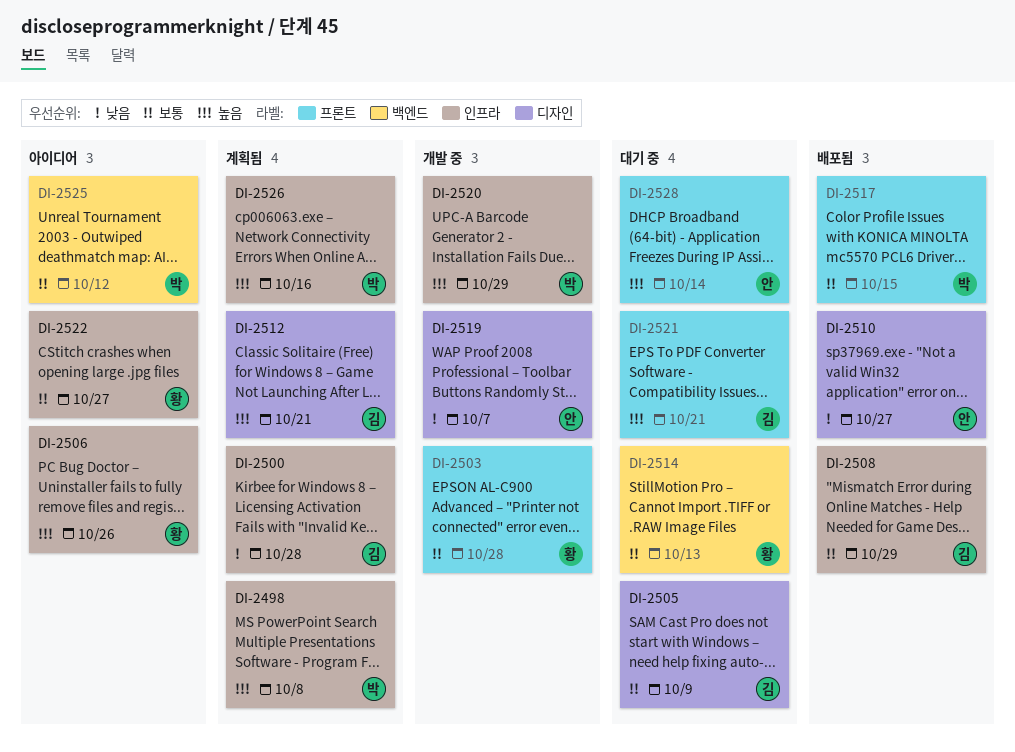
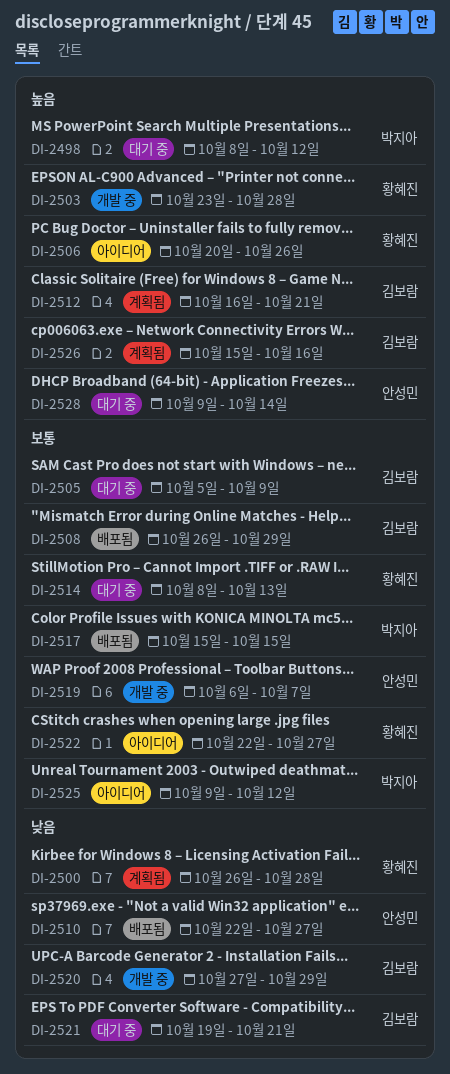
DI-2498, status: 계획됨 -> 대기 중
DI-2498, due: Oct 8 -> Oct 12
DI-2500, owner: 김보람 -> 황혜진
DI-2503, priority: 보통 -> 높음
DI-2519, priority: 낮음 -> 보통
DI-2520, owner: 박지아 -> 김보람
DI-2520, priority: 높음 -> 낮음
DI-2521, priority: 높음 -> 낮음
DI-2526, owner: 박지아 -> 김보람

